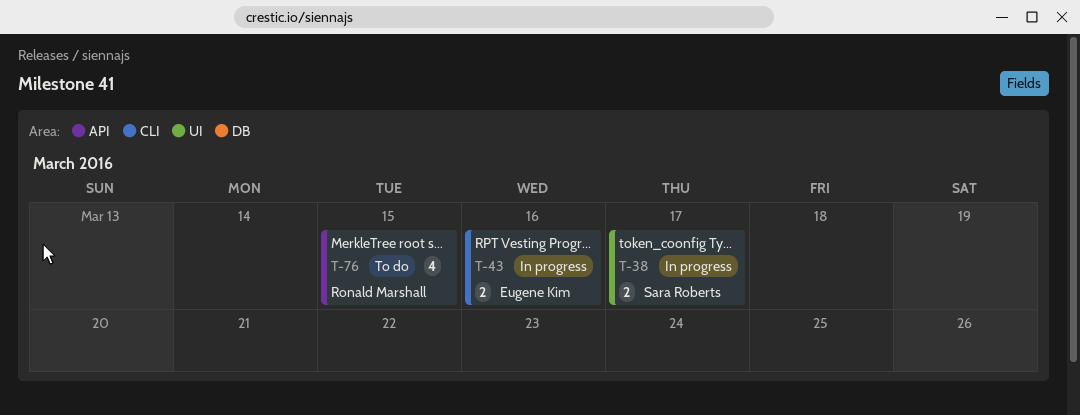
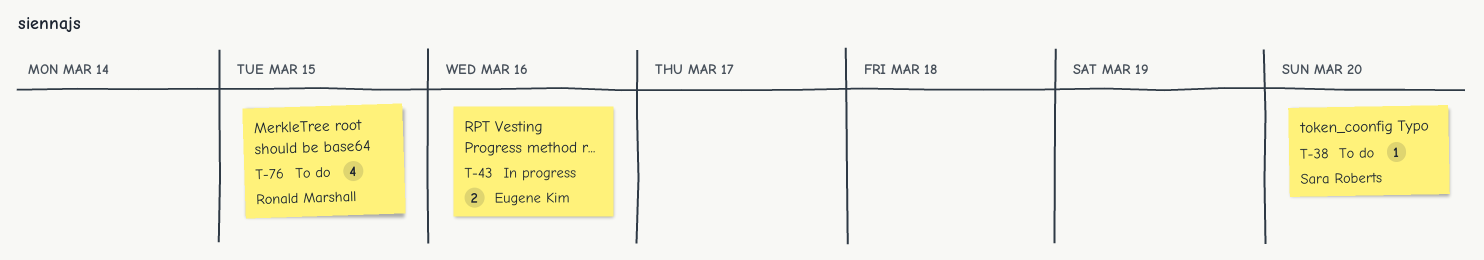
T-38, status: In progress -> To do
T-38, estimate: 2 -> 1
T-38, due: Mar 17 -> Mar 20

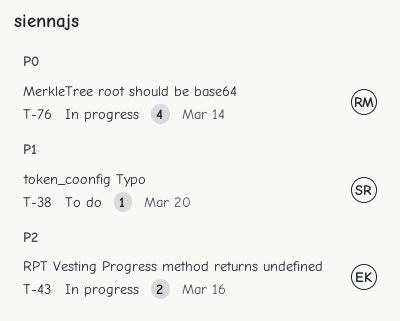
T-76, status: To do -> In progress
T-76, due: Mar 15 -> Mar 14

